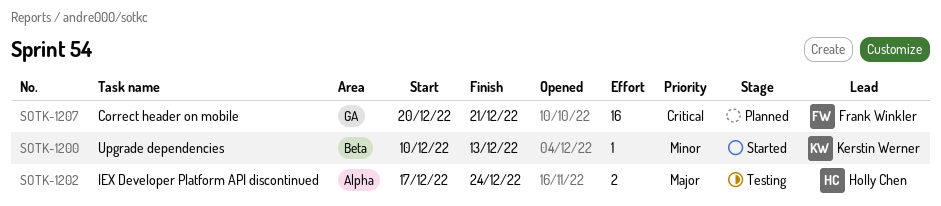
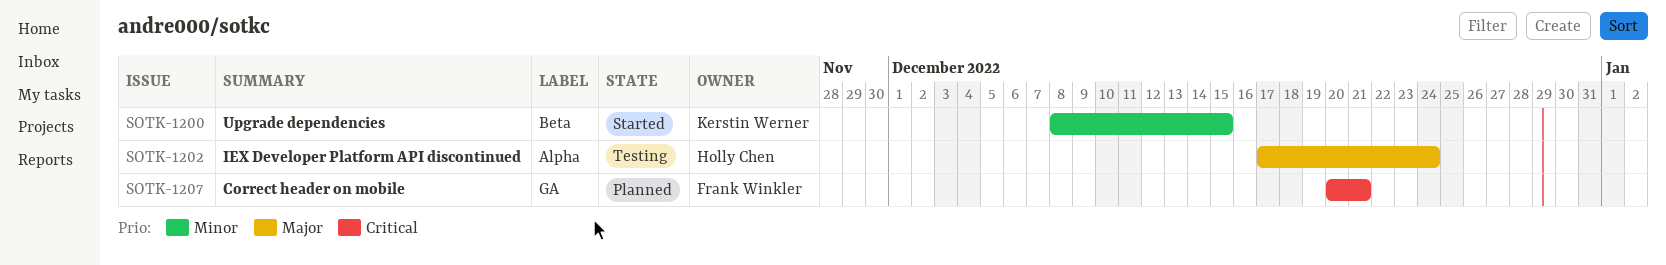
SOTK-1200, start: Dec 10 -> Dec 8
SOTK-1200, due: Dec 13 -> Dec 15

